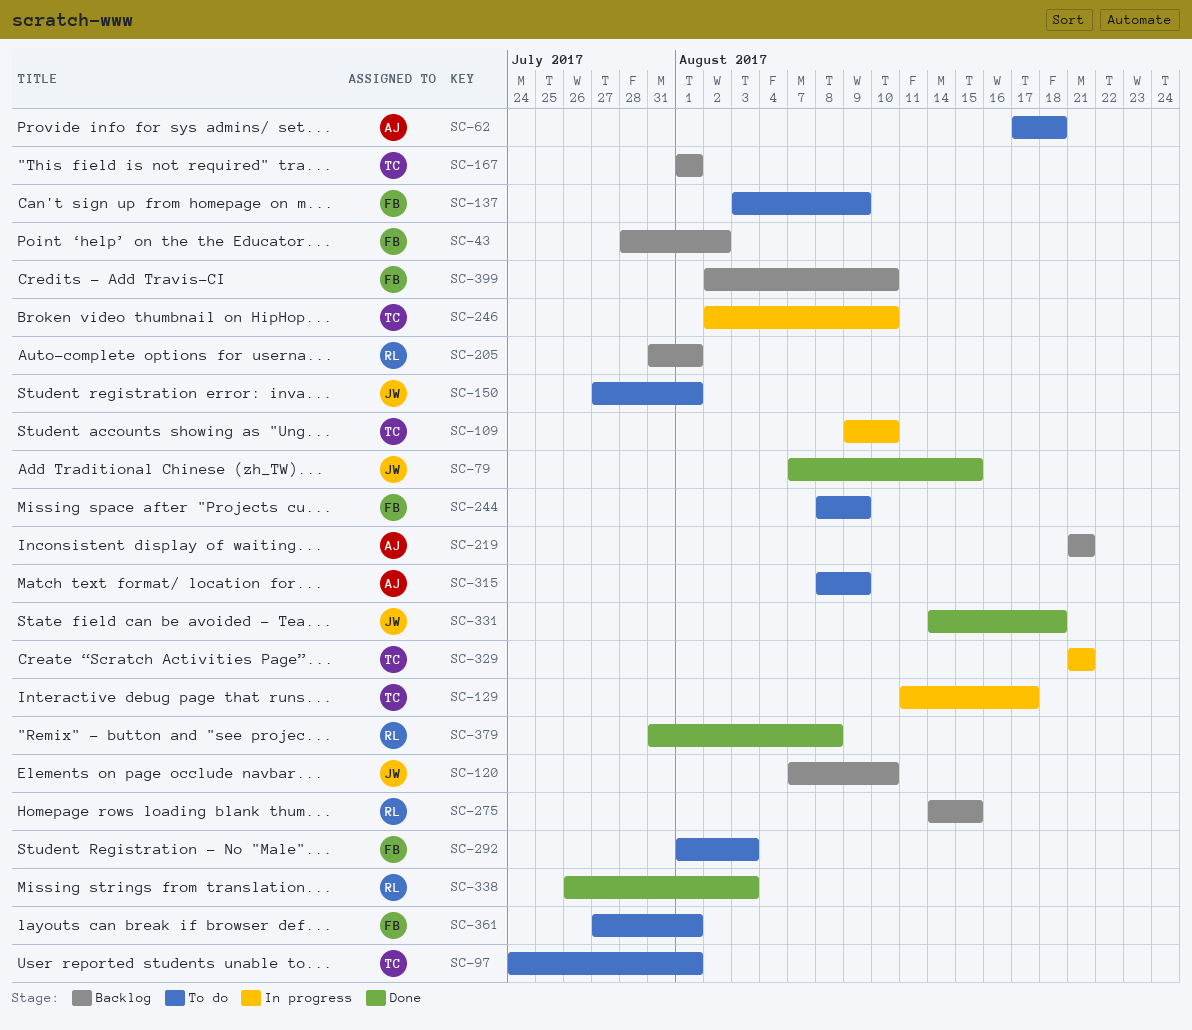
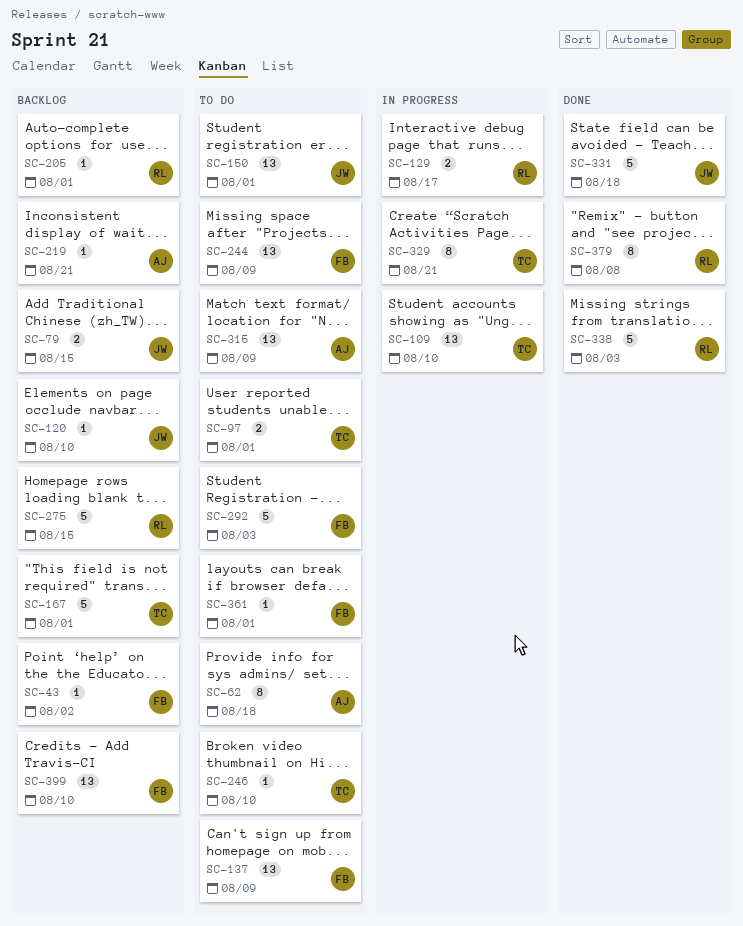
SC-79, status: Done -> Backlog
SC-129, owner: TC -> RL
SC-246, status: In progress -> To do

